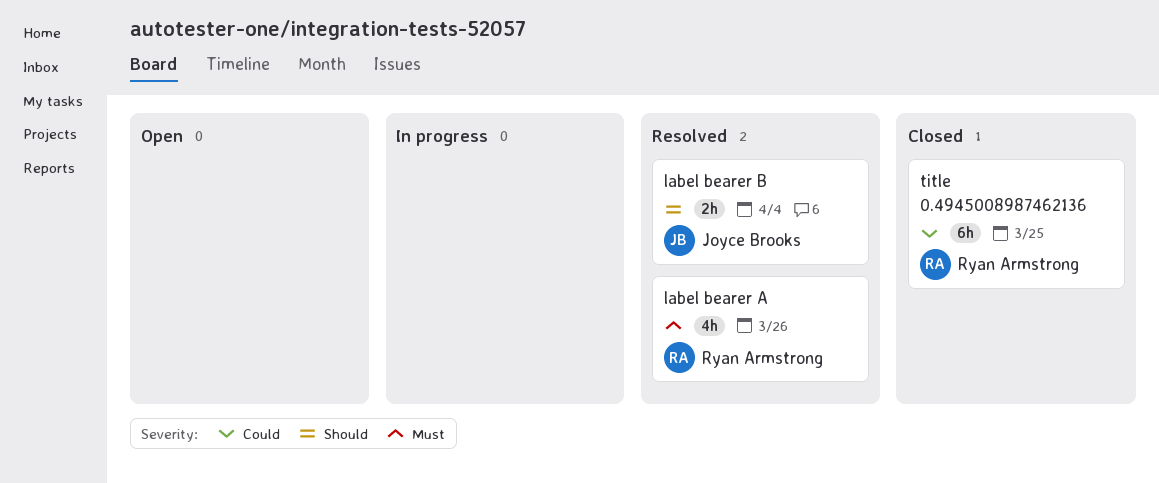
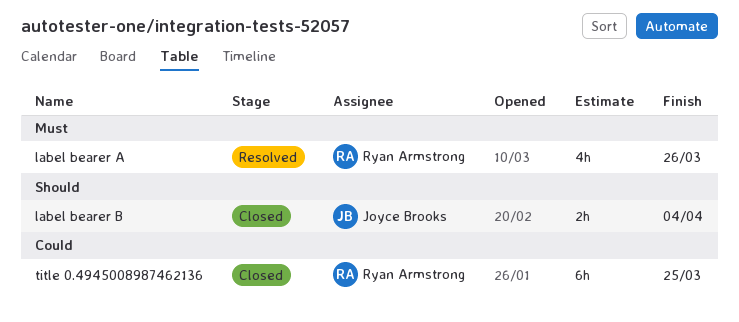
label bearer B, status: Resolved -> Closed

